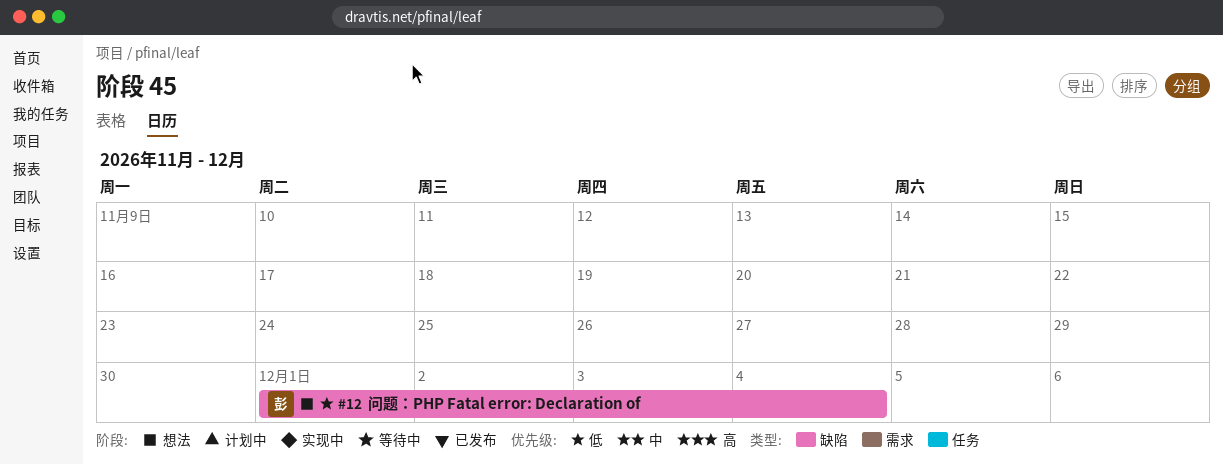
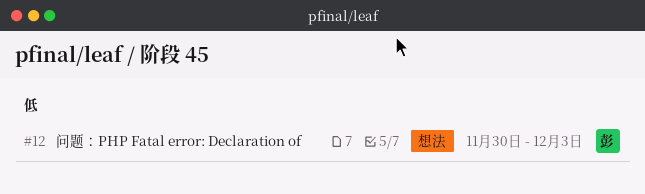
#12, start: Dec 1 -> Nov 30
#12, due: Dec 4 -> Dec 3

